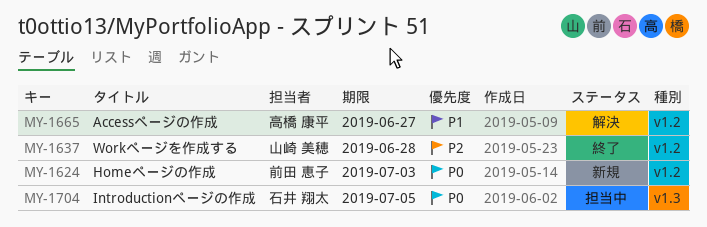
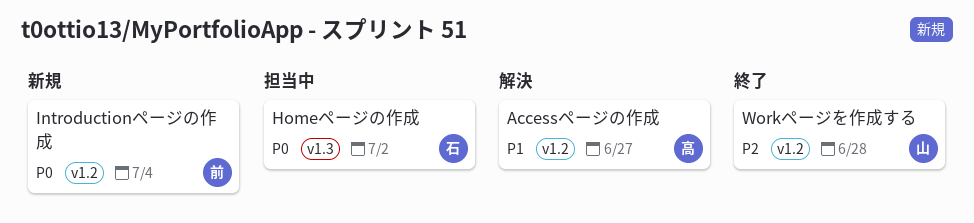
Homeページの作成, status: 新規 -> 担当中
Homeページの作成, owner: 前田 恵子 -> 石井 翔太
Homeページの作成, label: v1.2 -> v1.3
Homeページの作成, due: Jul 3 -> Jul 2
Introductionページの作成, status: 担当中 -> 新規
Introductionページの作成, owner: 石井 翔太 -> 前田 恵子
Introductionページの作成, label: v1.3 -> v1.2
Introductionページの作成, due: Jul 5 -> Jul 4

